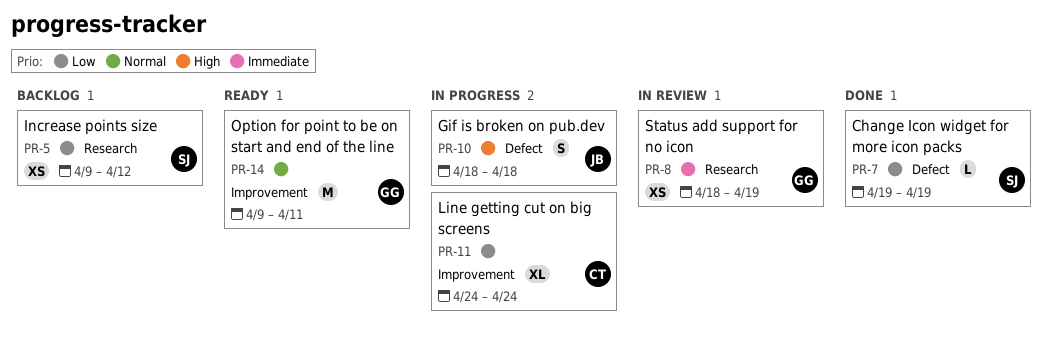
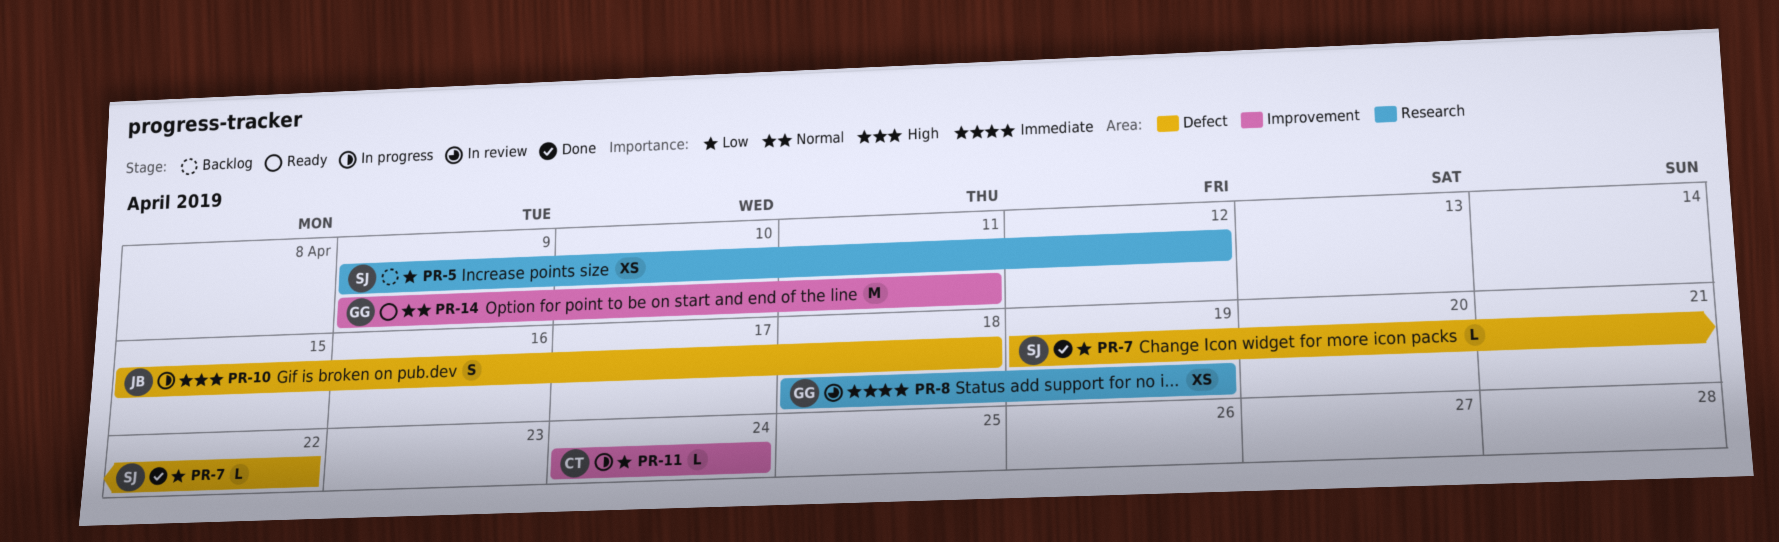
PR-7, due: Apr 19 -> Apr 22
PR-10, start: Apr 18 -> Apr 15
PR-11, estimate: XL -> L

